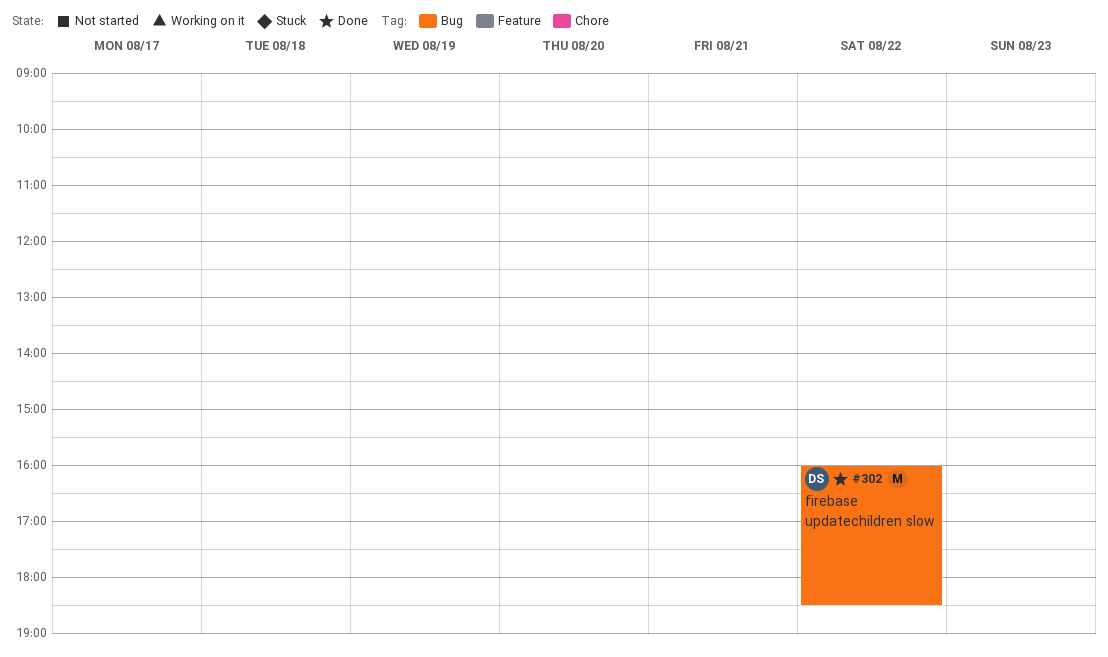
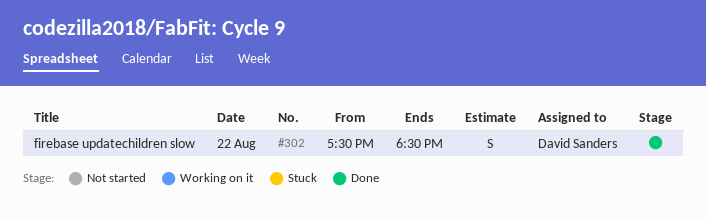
#302, estimate: M -> S
#302, begins: 16:00 -> 17:30

